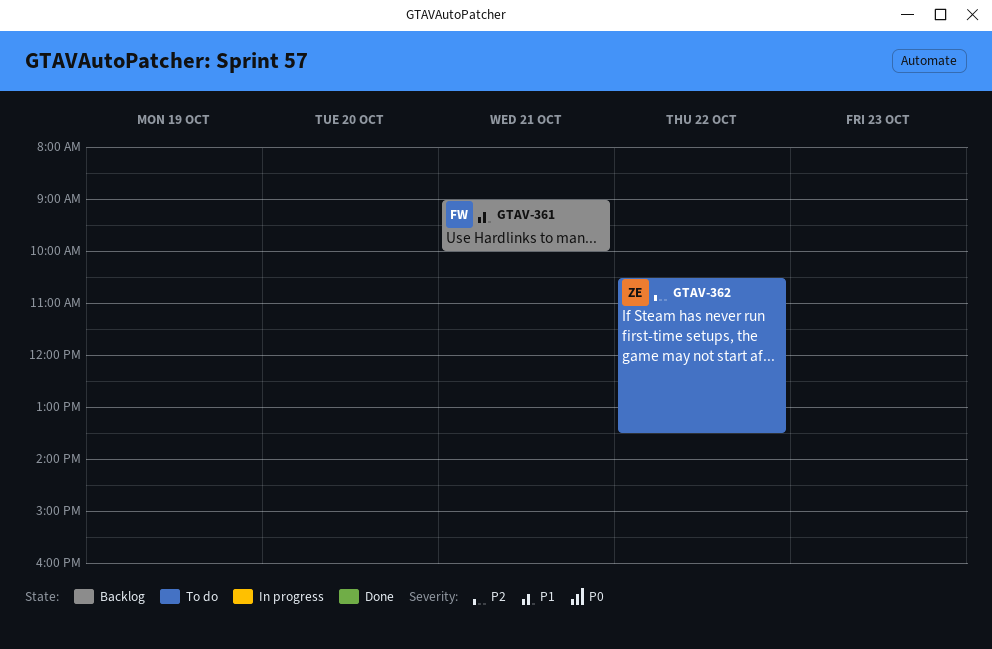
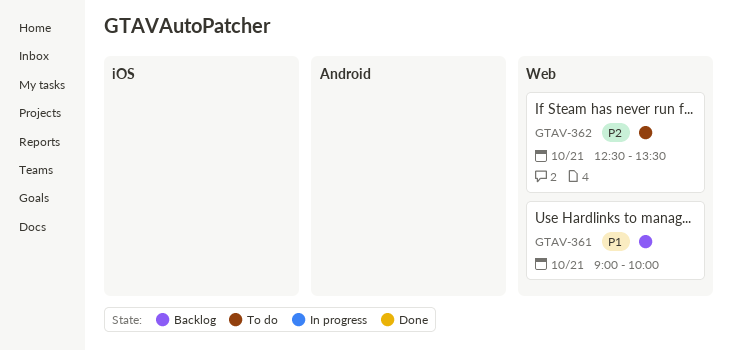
GTAV-362, day: Oct 22 -> Oct 21
GTAV-362, begins: 10:30 -> 12:30

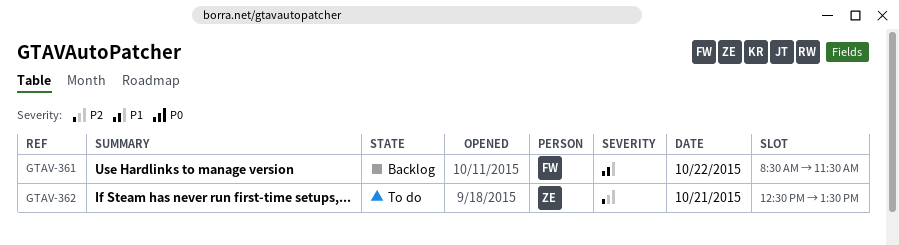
GTAV-361, day: Oct 21 -> Oct 22
GTAV-361, begins: 09:00 -> 08:30
GTAV-361, ends: 10:00 -> 11:30

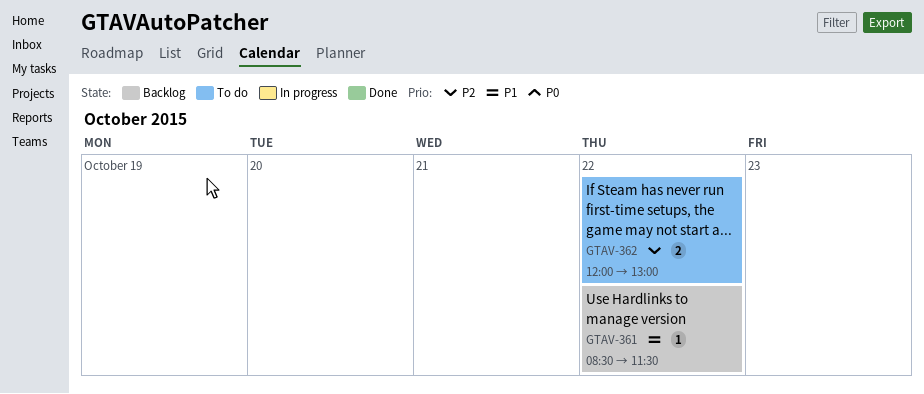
GTAV-362, day: Oct 21 -> Oct 22
GTAV-362, begins: 12:30 -> 12:00
GTAV-362, ends: 13:30 -> 13:00

